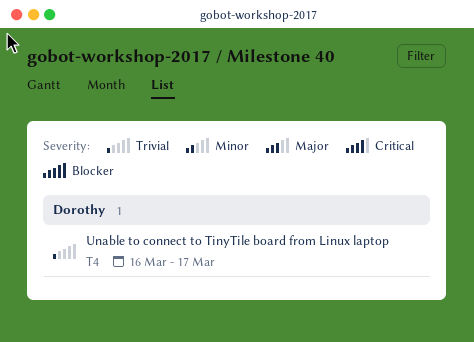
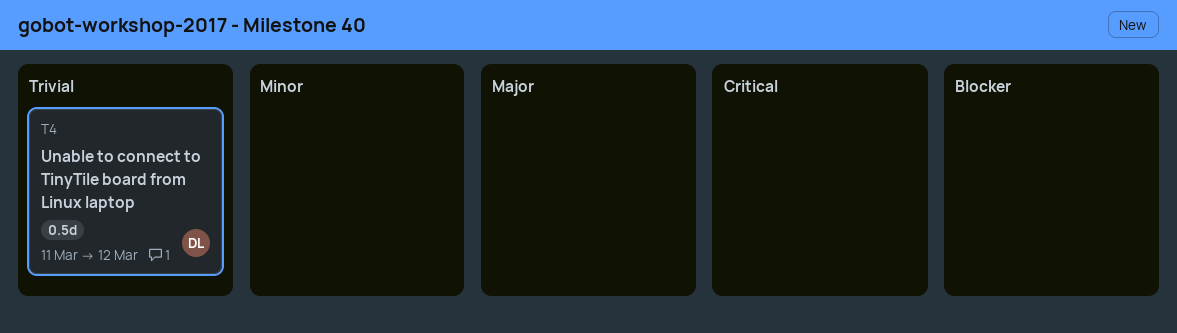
T4, start: Mar 16 -> Mar 11
T4, due: Mar 17 -> Mar 12

